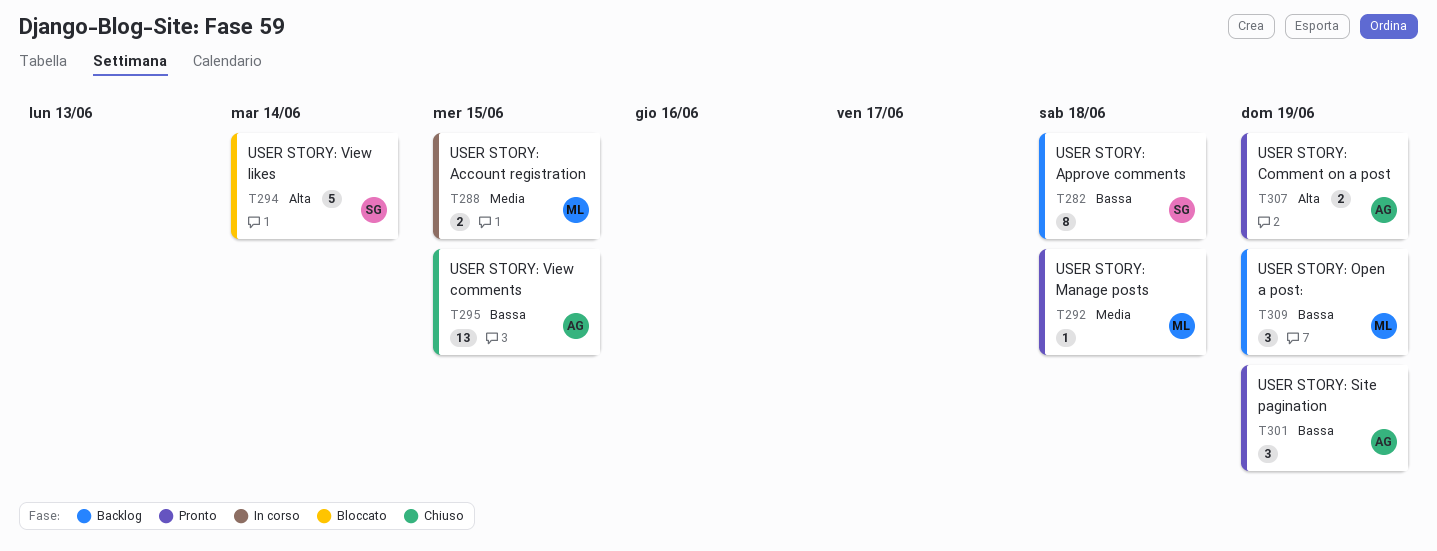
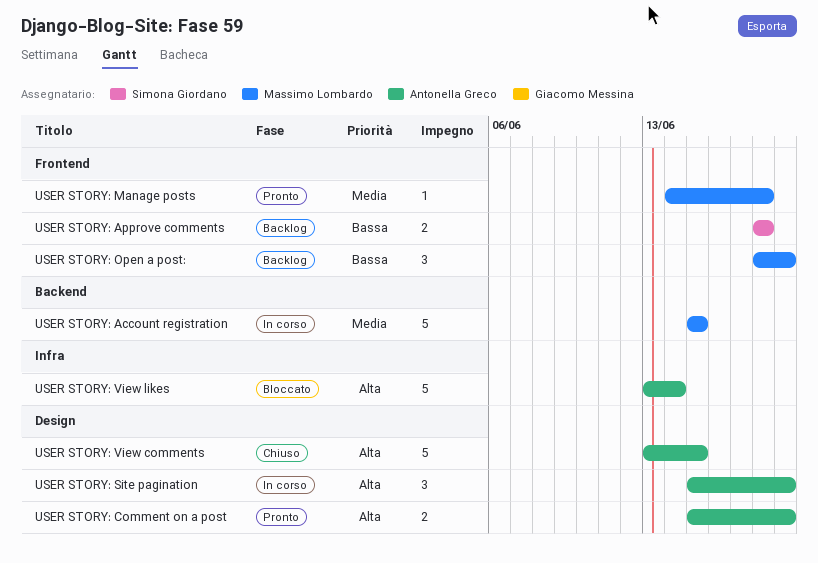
USER STORY: Account registration, estimate: 2 -> 5
USER STORY: Approve comments, estimate: 8 -> 2
USER STORY: Site pagination, status: Pronto -> In corso
USER STORY: Site pagination, priority: Bassa -> Alta
USER STORY: View comments, priority: Bassa -> Alta
USER STORY: View comments, estimate: 13 -> 5
USER STORY: View likes, owner: Simona Giordano -> Antonella Greco

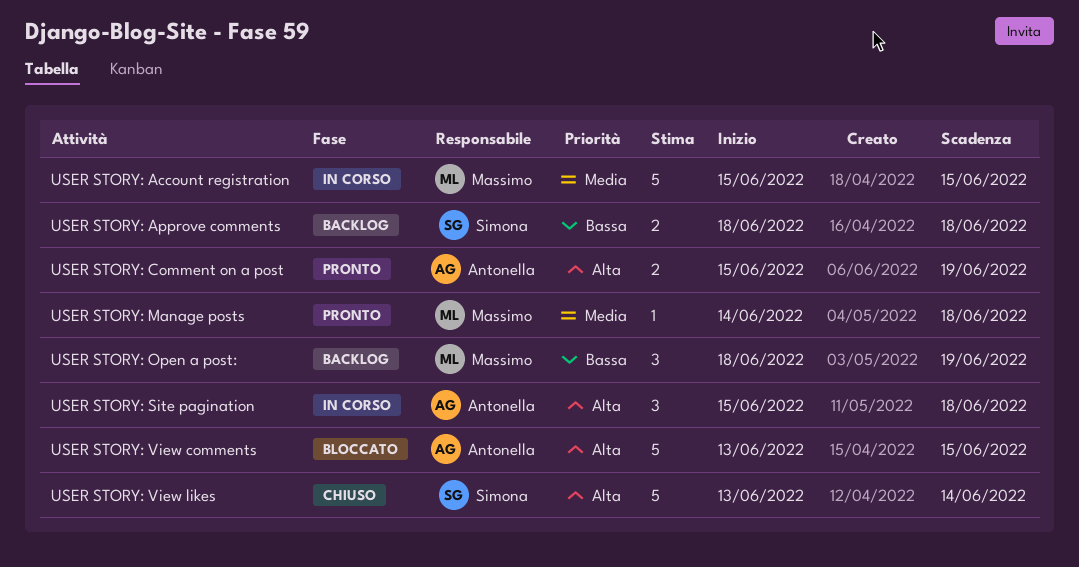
USER STORY: Site pagination, due: Jun 19 -> Jun 18
USER STORY: View comments, status: Chiuso -> Bloccato
USER STORY: View likes, status: Bloccato -> Chiuso
USER STORY: View likes, owner: Antonella Greco -> Simona Giordano

